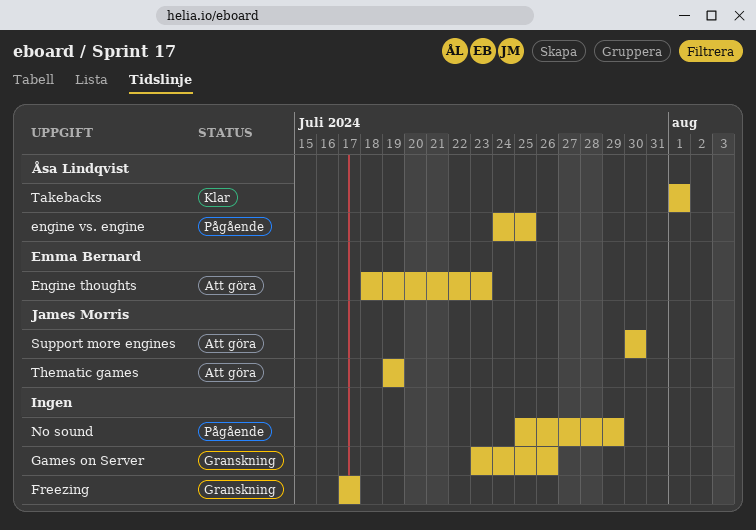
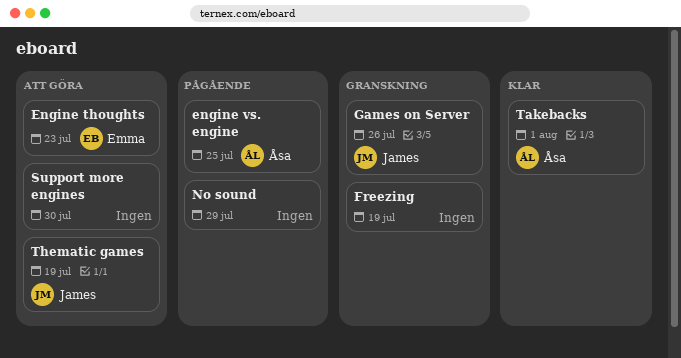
Freezing, due: Jul 17 -> Jul 19
Games on Server, owner: none -> James Morris
Support more engines, owner: James Morris -> none

